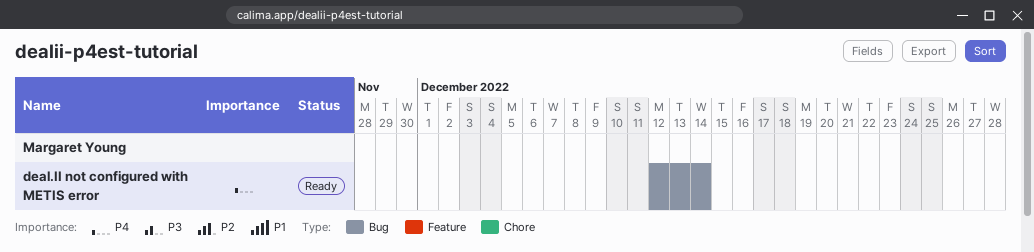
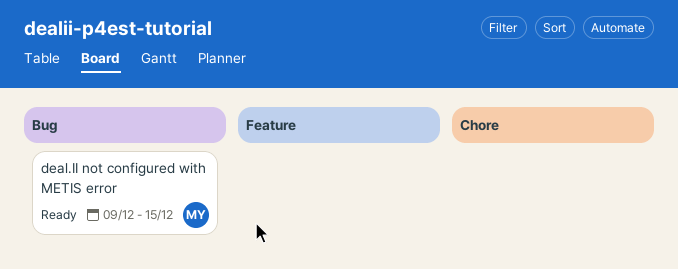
deal.II not configured with METIS error, start: Dec 12 -> Dec 9
deal.II not configured with METIS error, due: Dec 14 -> Dec 15

